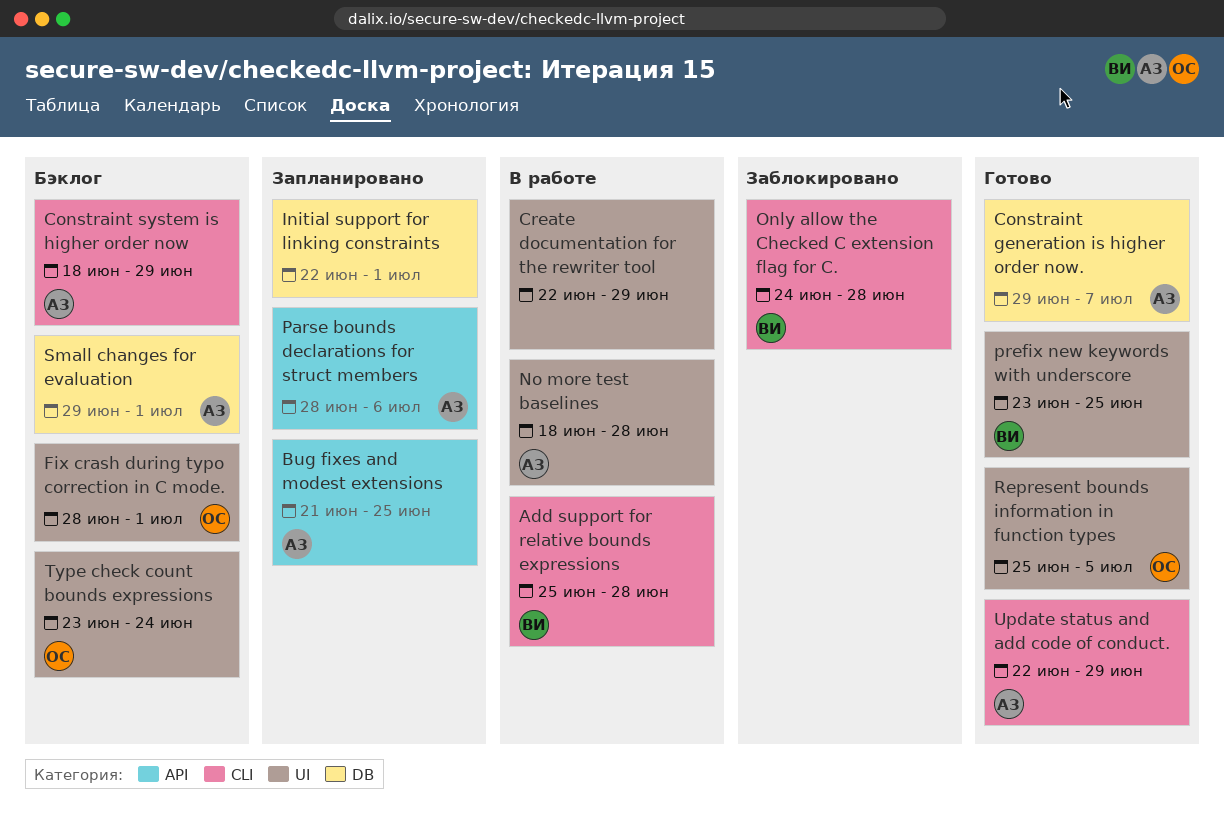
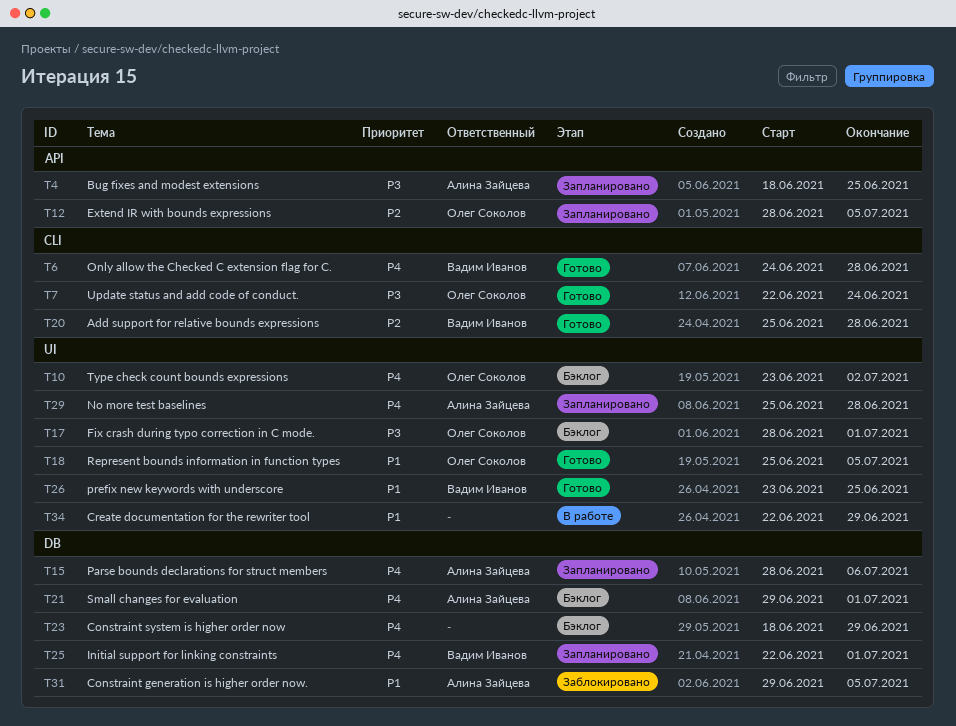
Add support for relative bounds expressions, status: В работе -> Готово
Bug fixes and modest extensions, start: Jun 21 -> Jun 18
Constraint generation is higher order now., status: Готово -> Заблокировано
Constraint generation is higher order now., due: Jul 7 -> Jul 5
Constraint system is higher order now, owner: Алина Зайцева -> none
Constraint system is higher order now, label: CLI -> DB
Extend IR with bounds expressions: none -> present
Initial support for linking constraints, owner: none -> Вадим Иванов
No more test baselines, status: В работе -> Запланировано
No more test baselines, start: Jun 18 -> Jun 25
Only allow the Checked C extension flag for C., status: Заблокировано -> Готово
Parse bounds declarations for struct members, label: API -> DB
Type check count bounds expressions, due: Jun 24 -> Jul 2
Update status and add code of conduct., owner: Алина Зайцева -> Олег Соколов
Update status and add code of conduct., due: Jun 29 -> Jun 24

